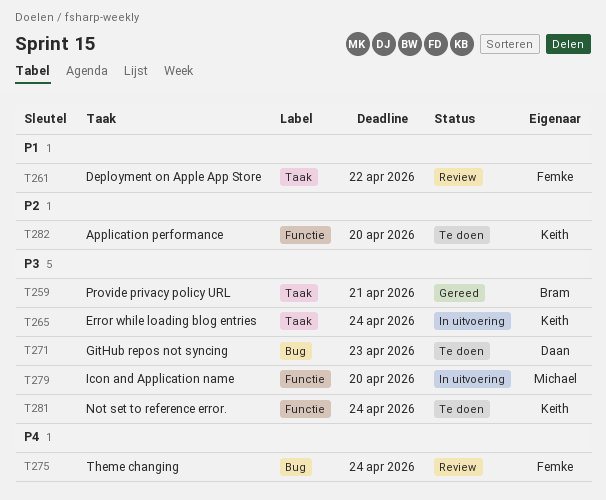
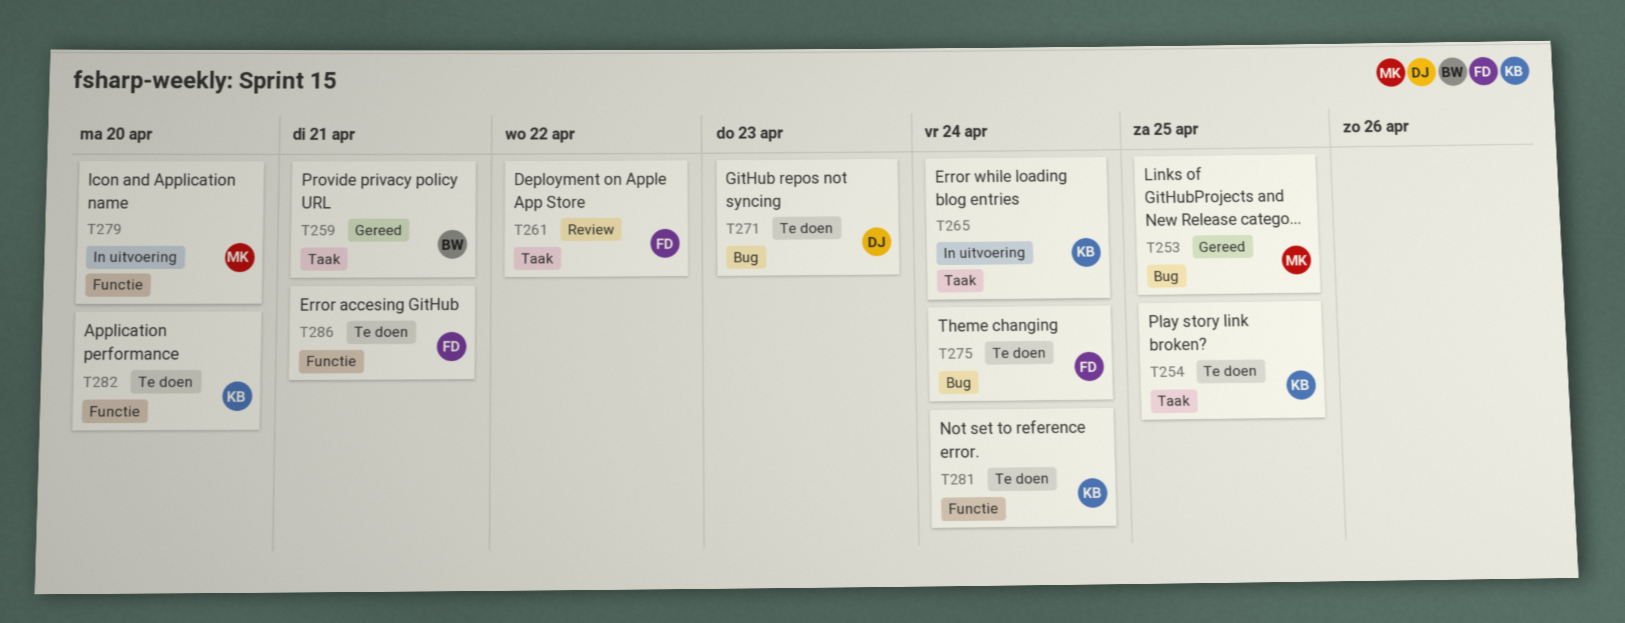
T253: none -> present
T254: none -> present
T275, status: Review -> Te doen
T286: none -> present

